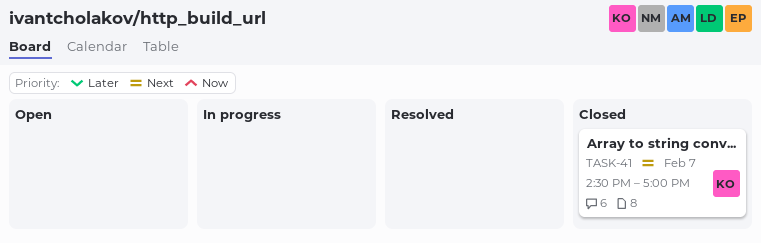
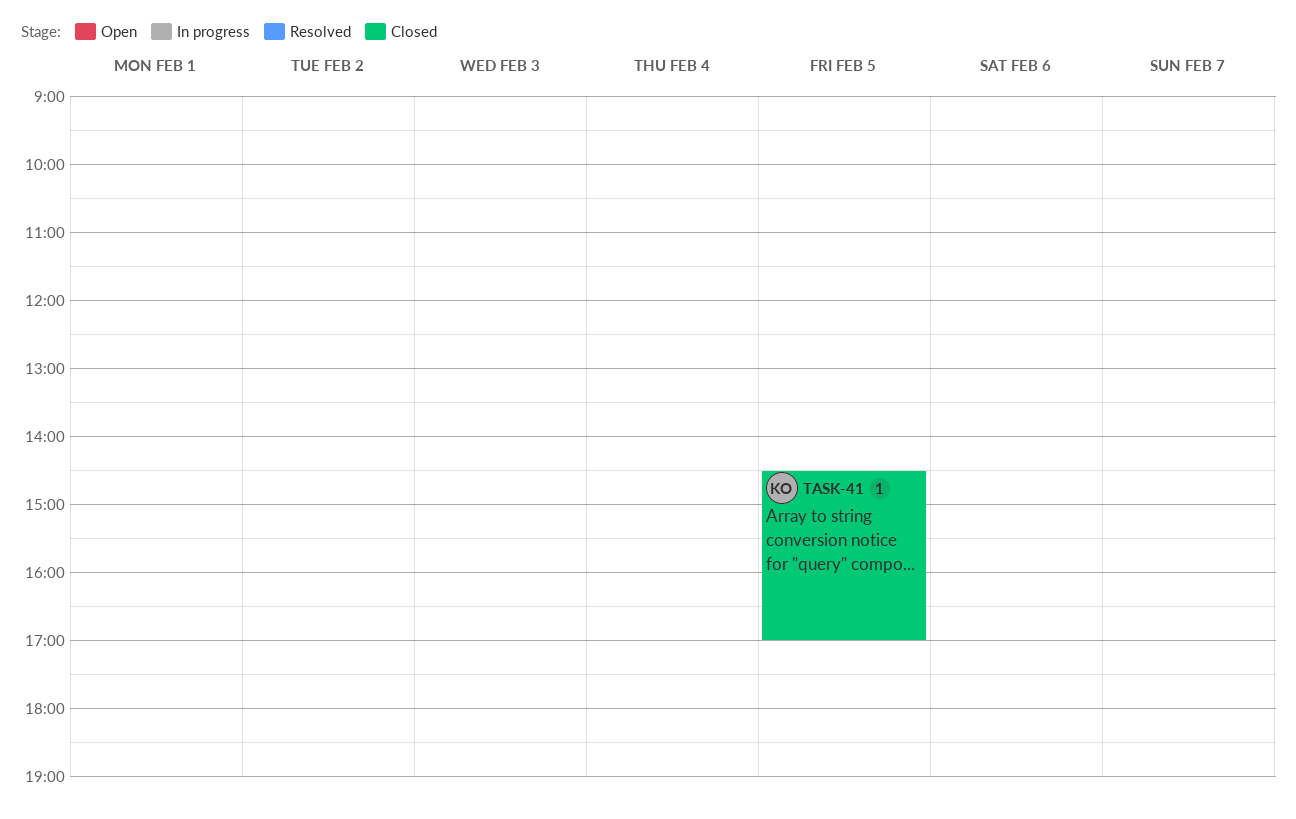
TASK-41, day: Feb 7 -> Feb 5

